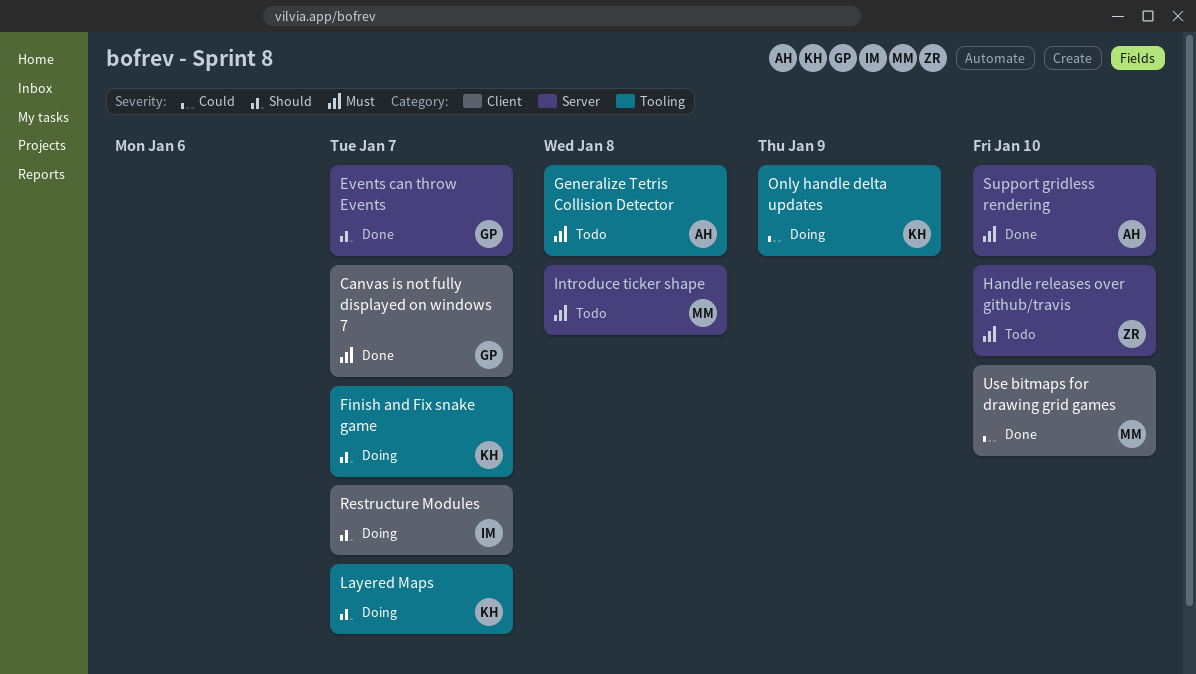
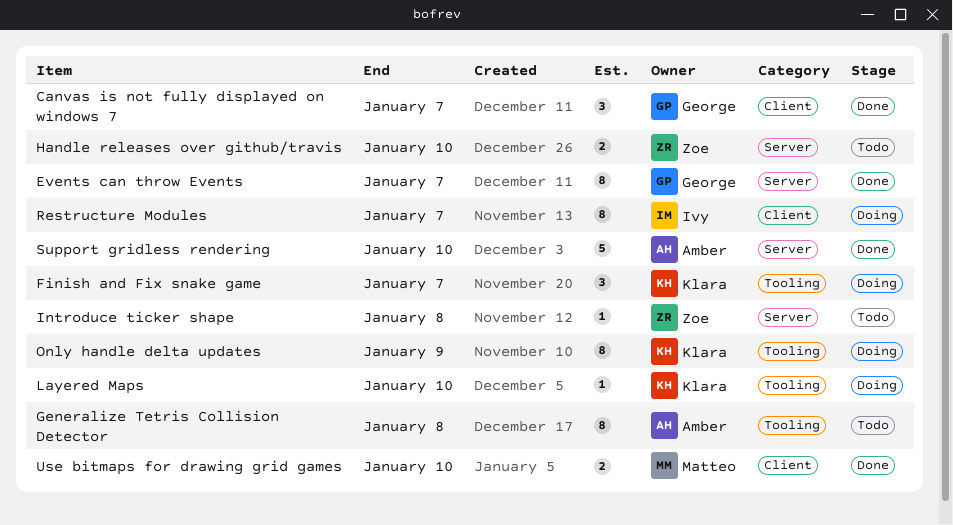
Introduce ticker shape, owner: Matteo -> Zoe
Layered Maps, due: Jan 7 -> Jan 10

